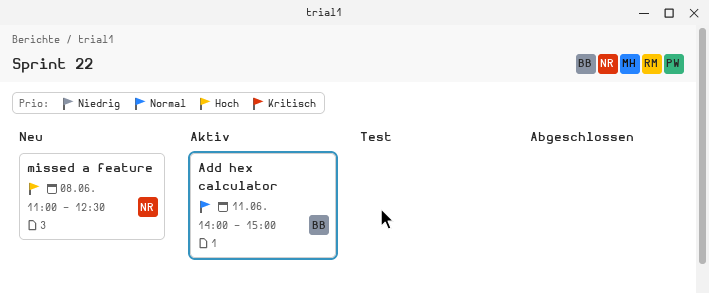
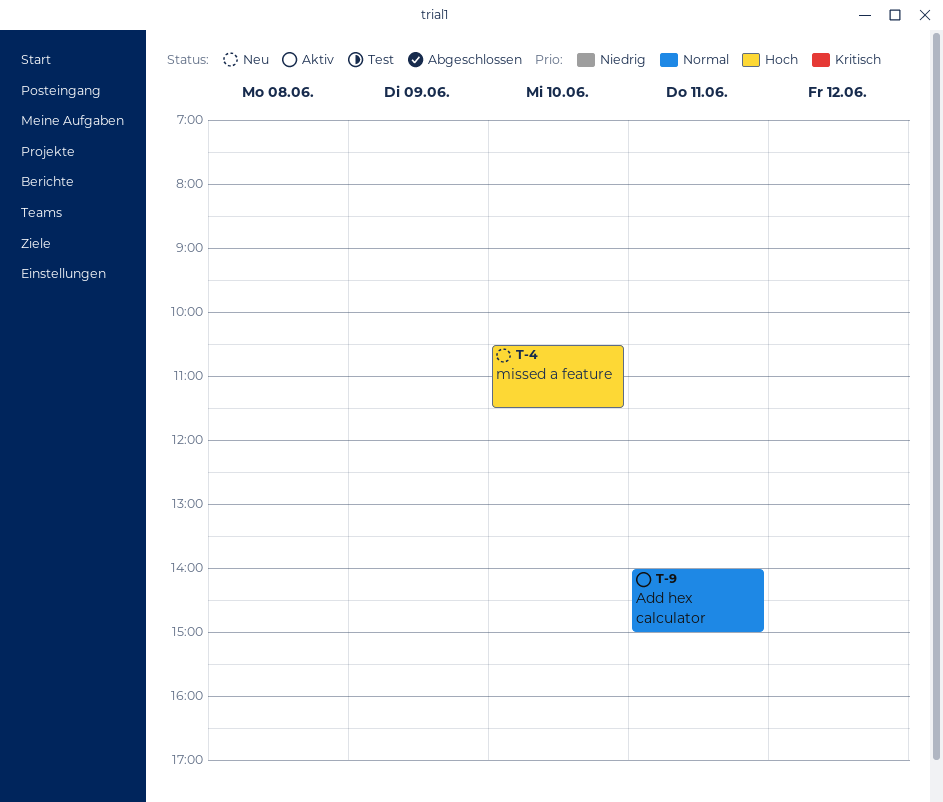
missed a feature, day: Jun 8 -> Jun 10
missed a feature, begins: 11:00 -> 10:30
missed a feature, ends: 12:30 -> 11:30

